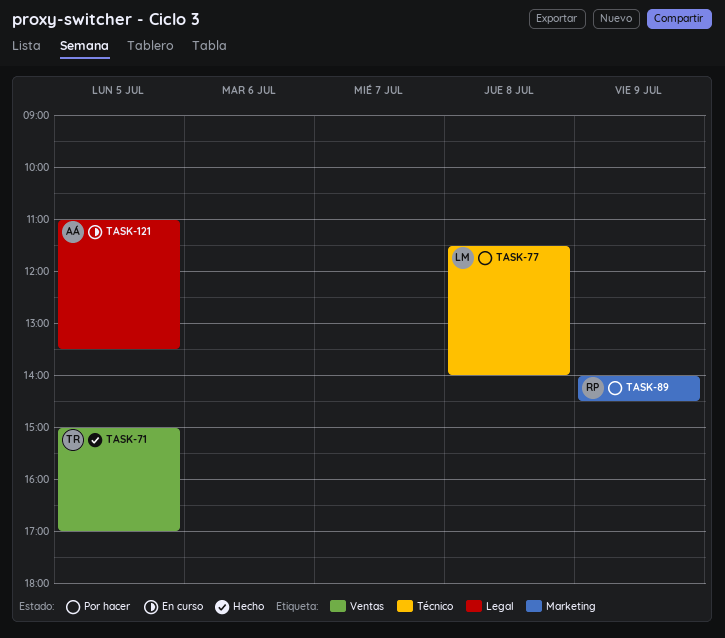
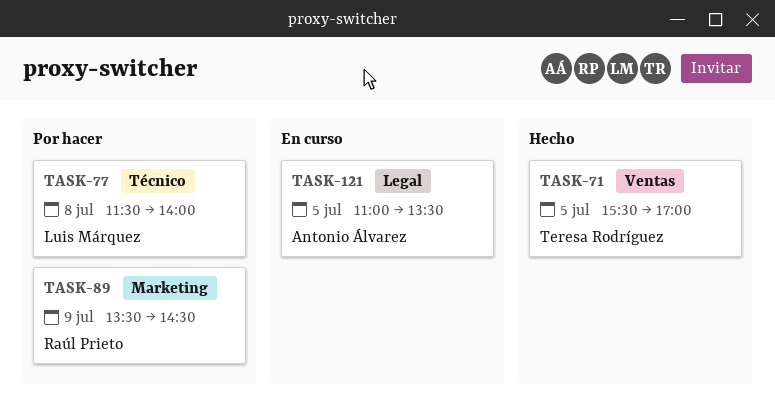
TASK-71, begins: 15:00 -> 15:30
TASK-89, begins: 14:00 -> 13:30

